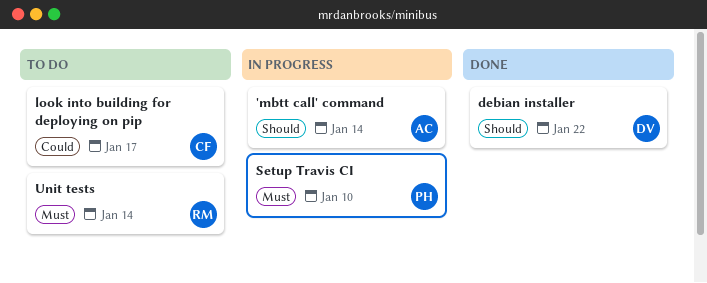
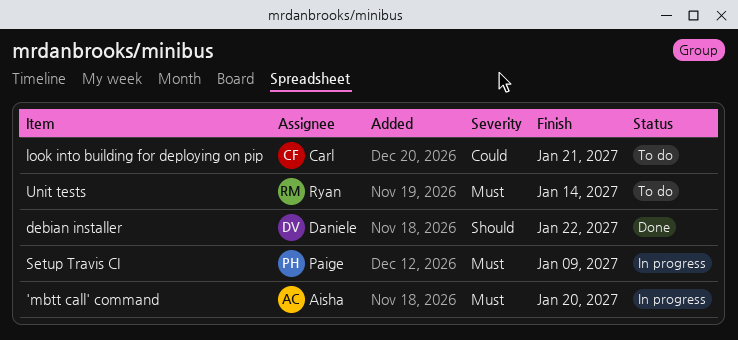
'mbtt call' command, priority: Should -> Must
'mbtt call' command, due: Jan 14 -> Jan 20
look into building for deploying on pip, due: Jan 17 -> Jan 21
Setup Travis CI, due: Jan 10 -> Jan 9

